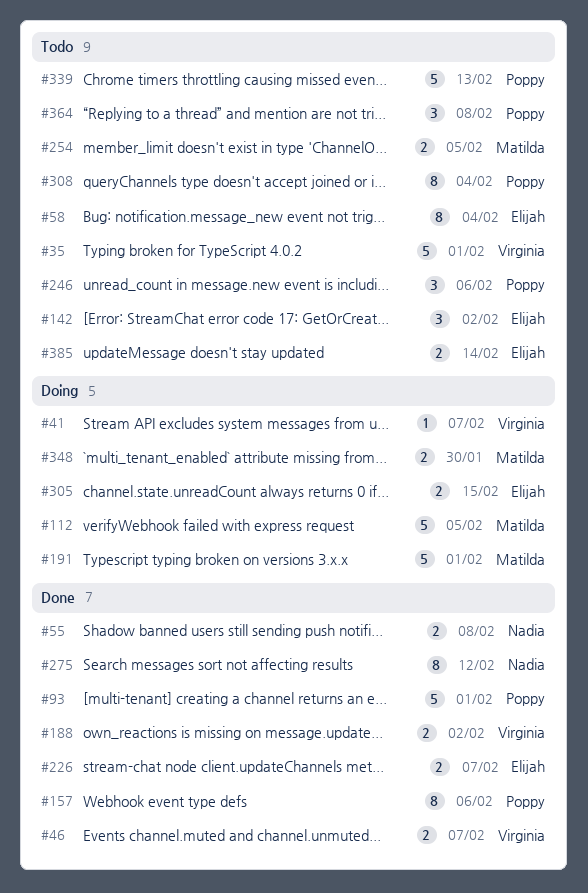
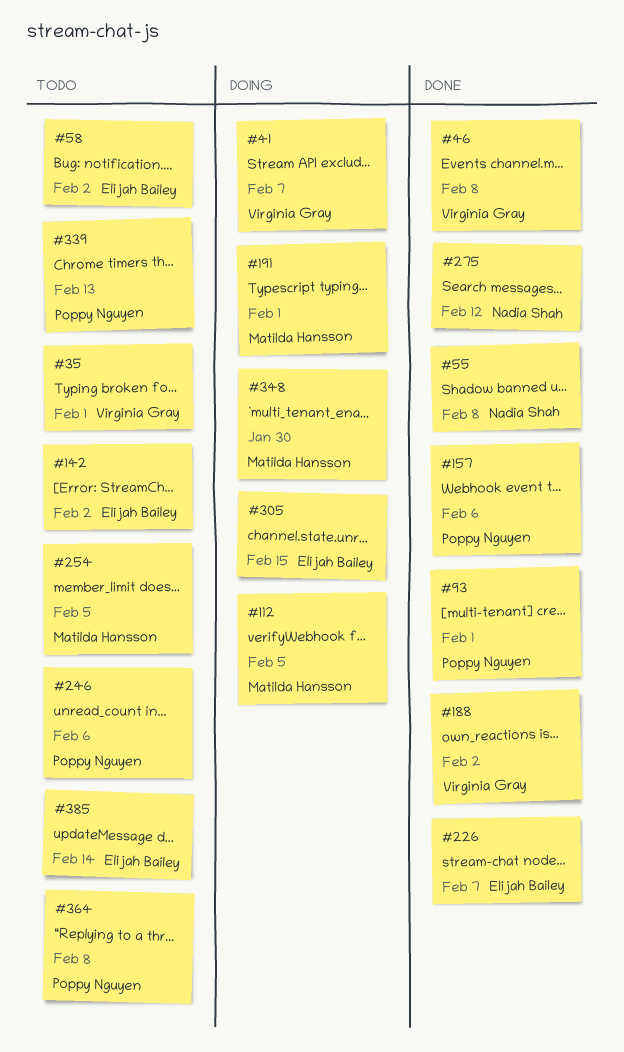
#46, due: Feb 7 -> Feb 8
#58, due: Feb 4 -> Feb 2
#308: present -> none

